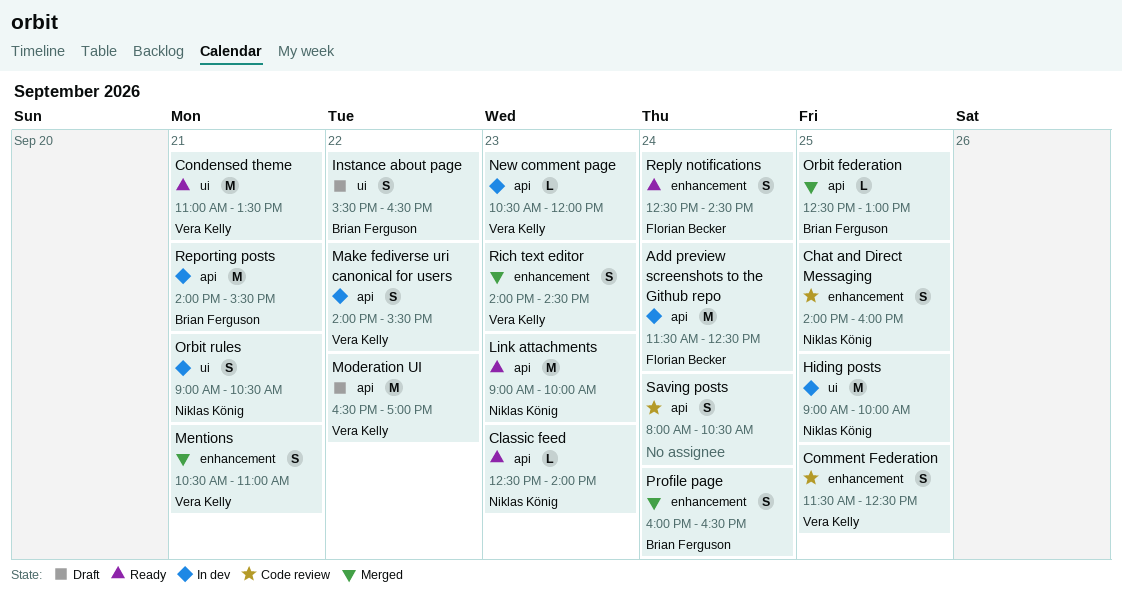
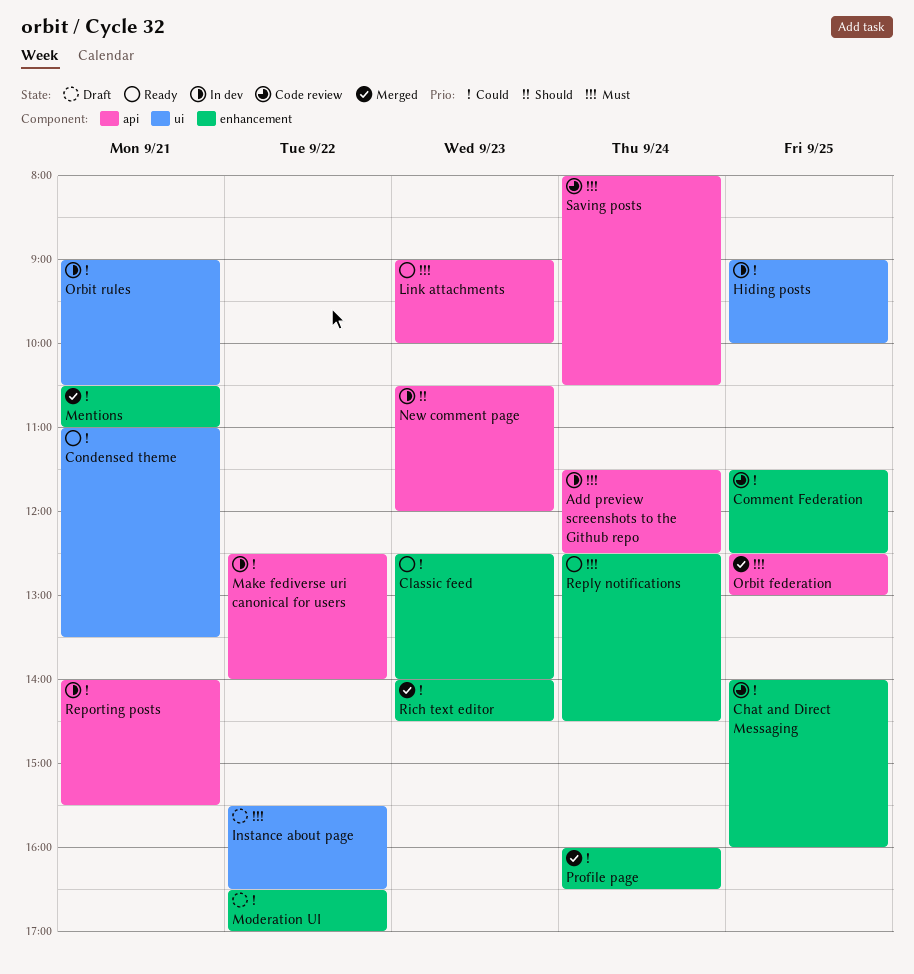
Classic feed, label: api -> enhancement
Make fediverse uri canonical for users, begins: 14:00 -> 12:30
Make fediverse uri canonical for users, ends: 15:30 -> 14:00
Moderation UI, label: api -> enhancement

